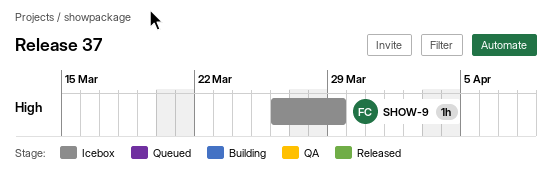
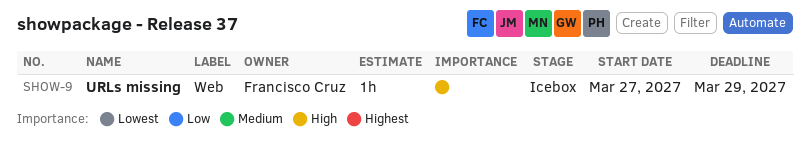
SHOW-9, start: Mar 26 -> Mar 27

